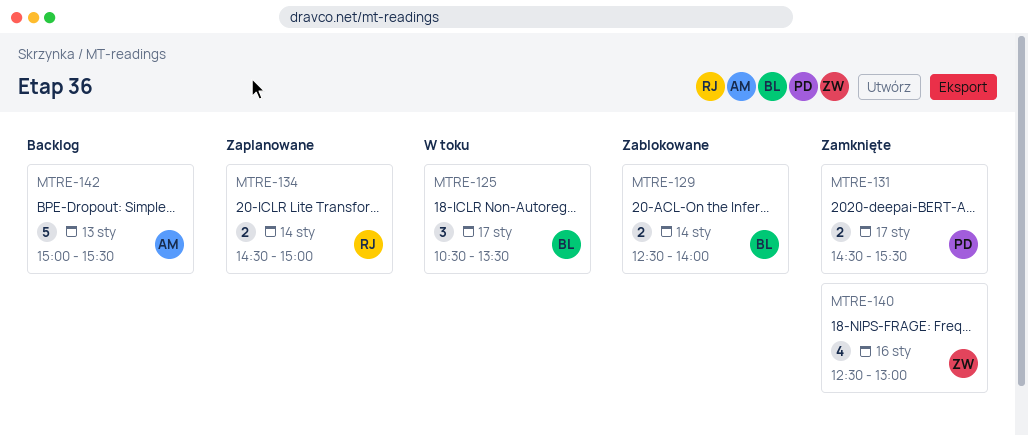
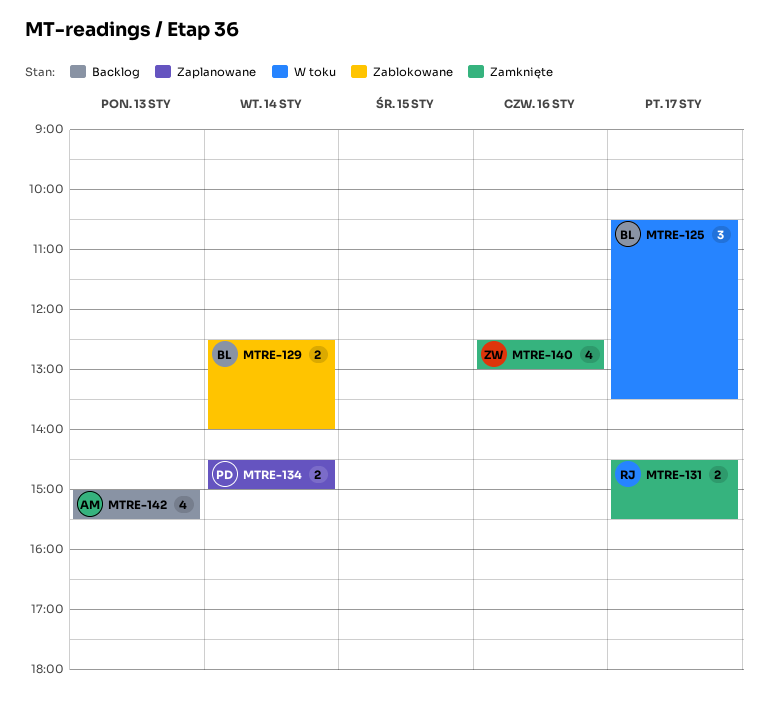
MTRE-131, owner: PD -> RJ
MTRE-134, owner: RJ -> PD
MTRE-142, estimate: 5 -> 4

